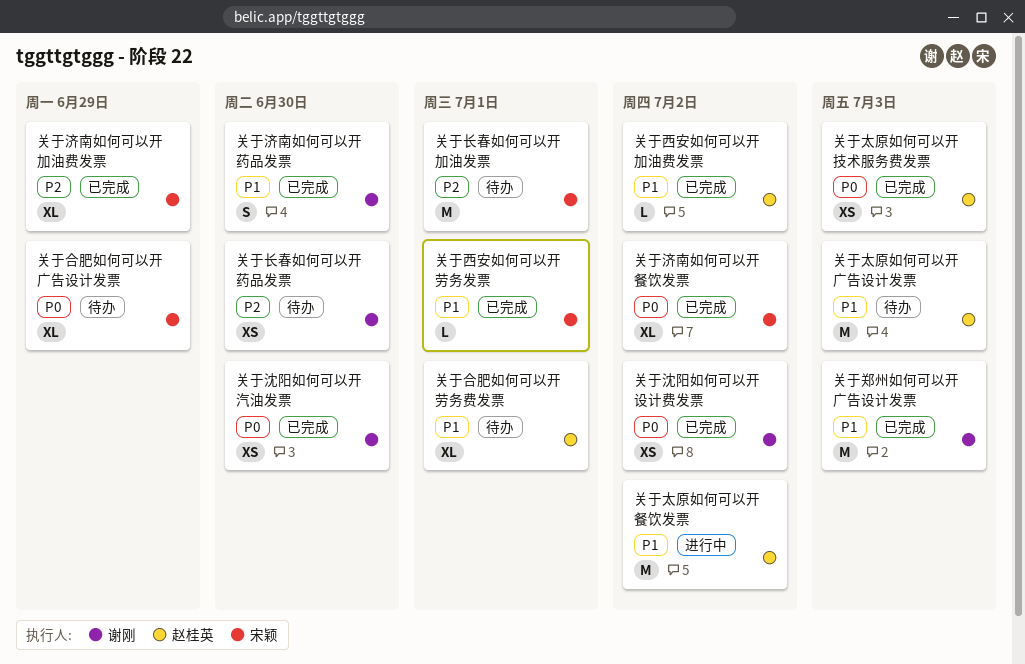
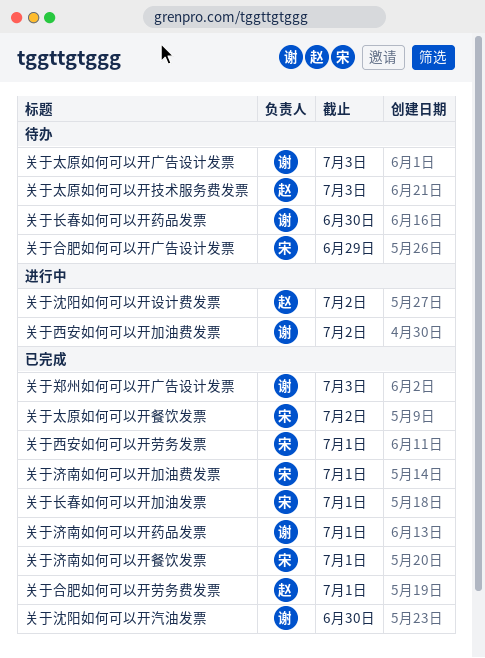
关于合肥如何可以开劳务费发票, status: 待办 -> 已完成
关于太原如何可以开广告设计发票, owner: 赵桂英 -> 谢刚
关于太原如何可以开技术服务费发票, status: 已完成 -> 待办
关于太原如何可以开餐饮发票, status: 进行中 -> 已完成
关于太原如何可以开餐饮发票, owner: 赵桂英 -> 宋颖
关于沈阳如何可以开设计费发票, status: 已完成 -> 进行中
关于沈阳如何可以开设计费发票, owner: 谢刚 -> 赵桂英
关于济南如何可以开加油费发票, due: Jun 29 -> Jul 1
关于济南如何可以开药品发票, due: Jun 30 -> Jul 1
关于济南如何可以开餐饮发票, due: Jul 2 -> Jul 1
关于西安如何可以开加油费发票, status: 已完成 -> 进行中
关于西安如何可以开加油费发票, owner: 赵桂英 -> 谢刚
关于长春如何可以开加油发票, status: 待办 -> 已完成

